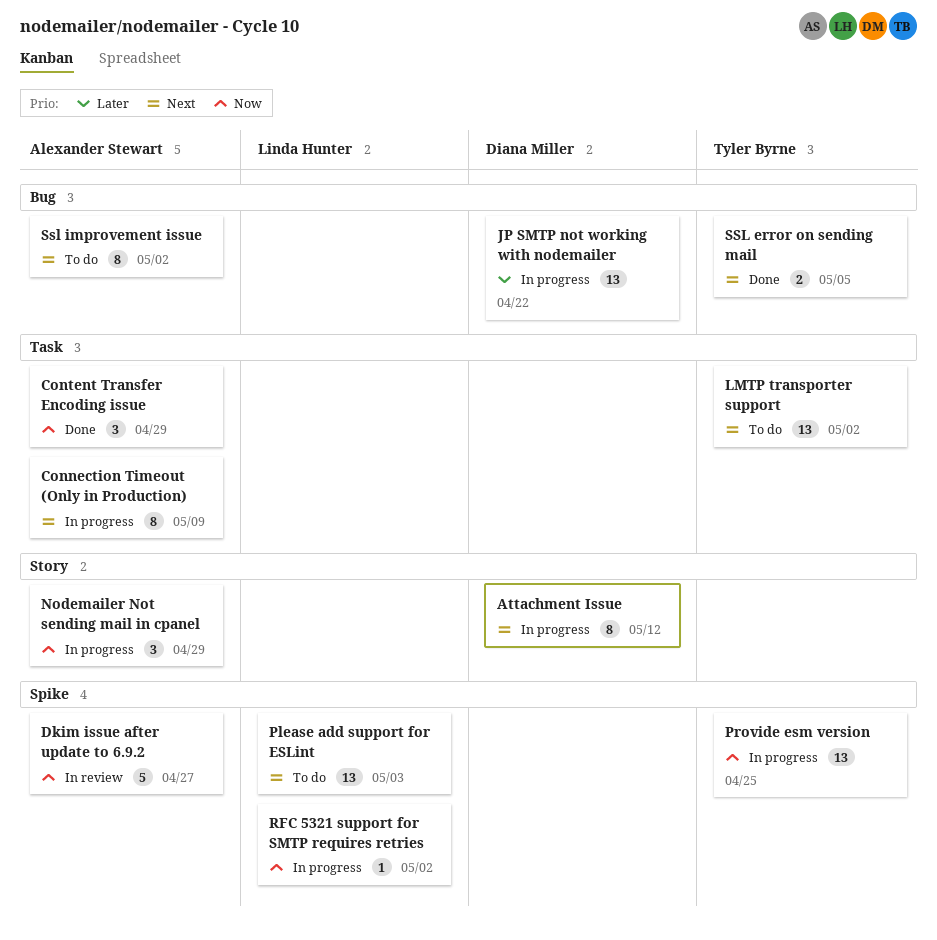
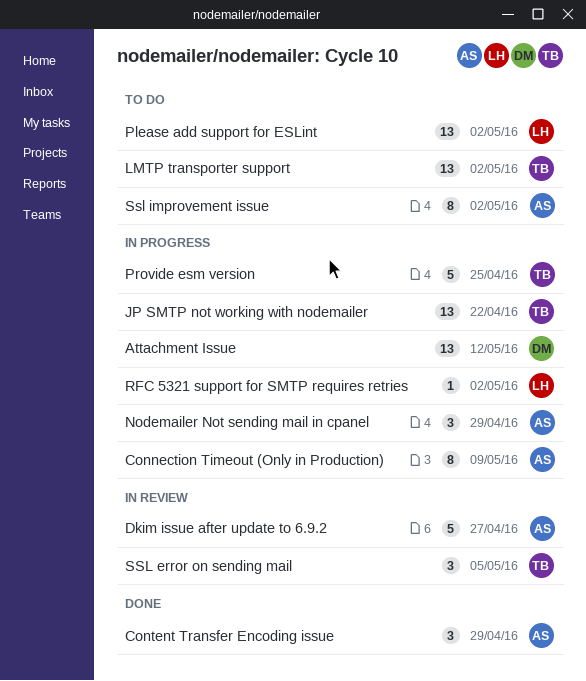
Attachment Issue, estimate: 8 -> 13
JP SMTP not working with nodemailer, owner: Diana Miller -> Tyler Byrne
Please add support for ESLint, due: May 3 -> May 2
Provide esm version, estimate: 13 -> 5
SSL error on sending mail, status: Done -> In review
SSL error on sending mail, estimate: 2 -> 3

